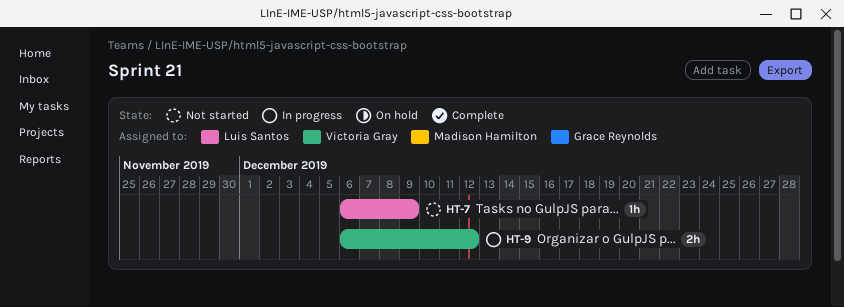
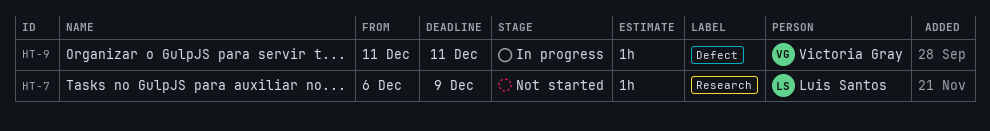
HT-9, estimate: 2h -> 1h
HT-9, start: Dec 6 -> Dec 11
HT-9, due: Dec 12 -> Dec 11

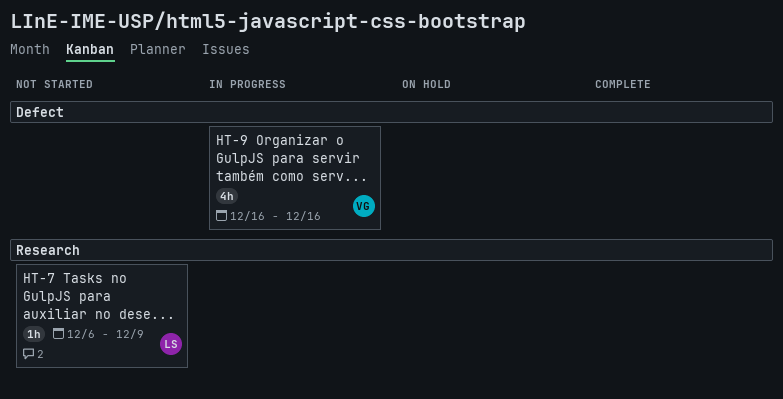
HT-9, estimate: 1h -> 4h
HT-9, start: Dec 11 -> Dec 16
HT-9, due: Dec 11 -> Dec 16

